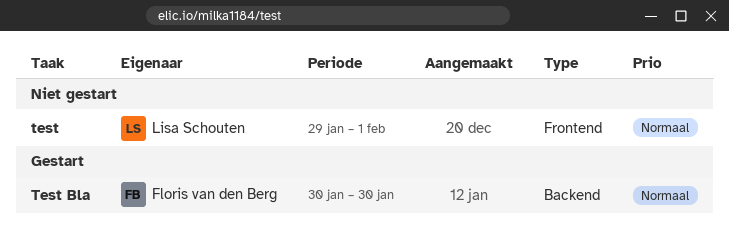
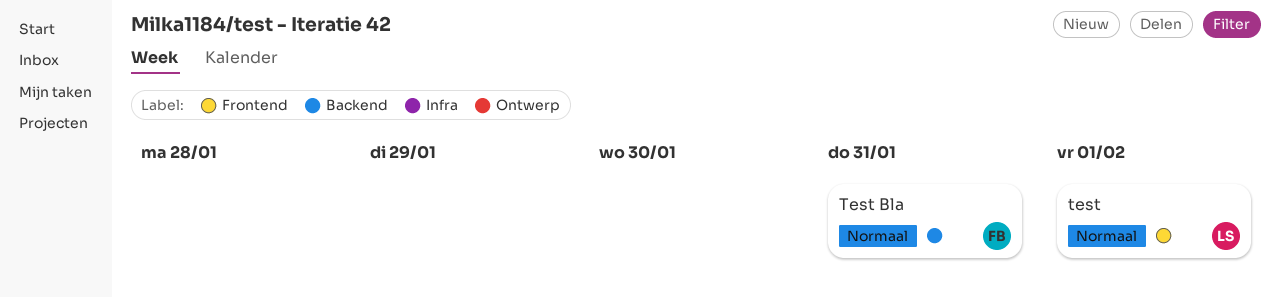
Test Bla, due: Jan 30 -> Jan 31

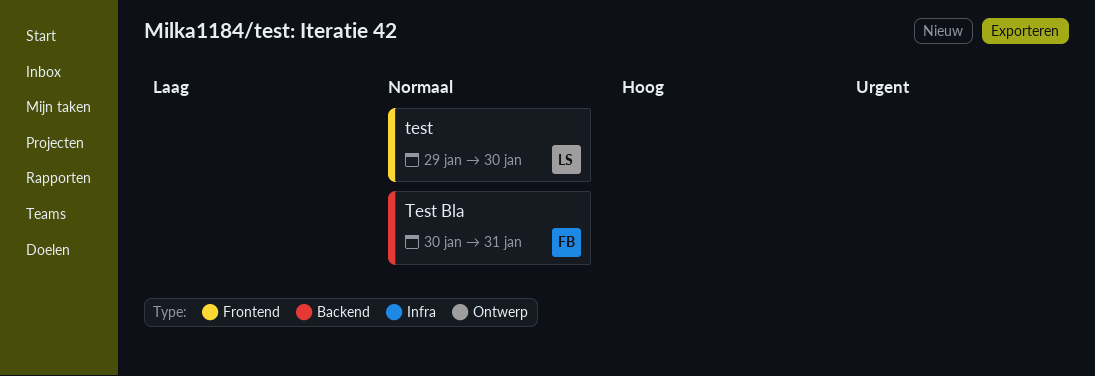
test, due: Feb 1 -> Jan 30

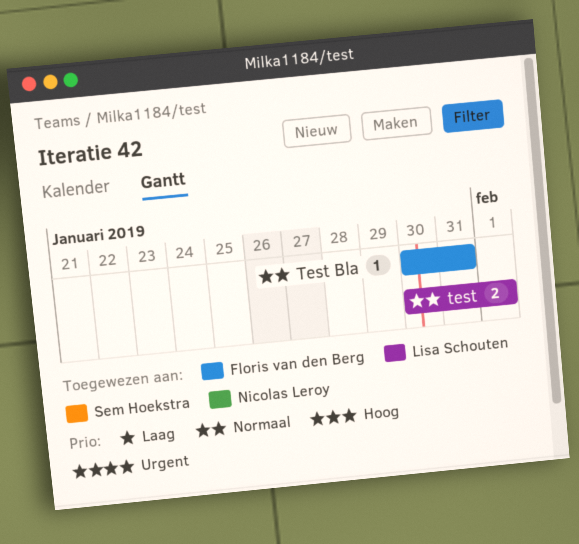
test, start: Jan 29 -> Jan 30
test, due: Jan 30 -> Feb 1

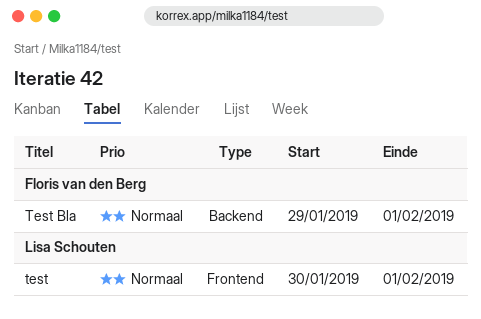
Test Bla, start: Jan 30 -> Jan 29
Test Bla, due: Jan 31 -> Feb 1

